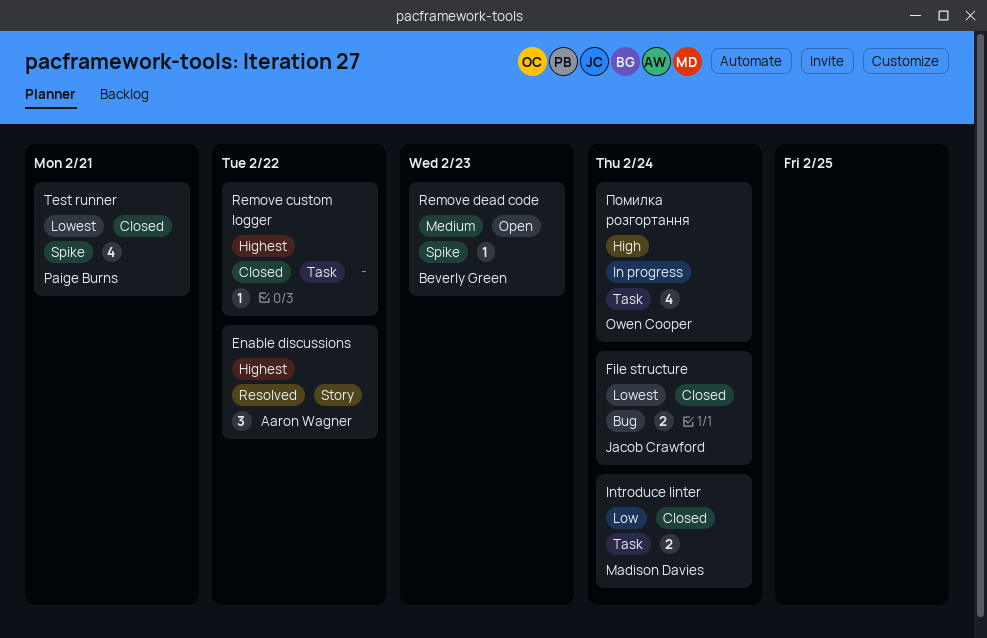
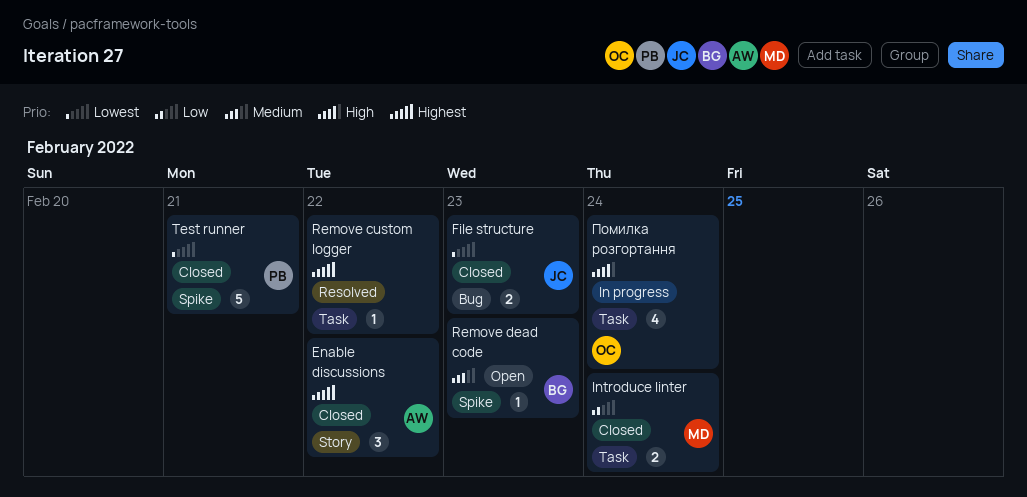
Enable discussions, status: Resolved -> Closed
File structure, due: Feb 24 -> Feb 23
Remove custom logger, status: Closed -> Resolved
Test runner, estimate: 4 -> 5

